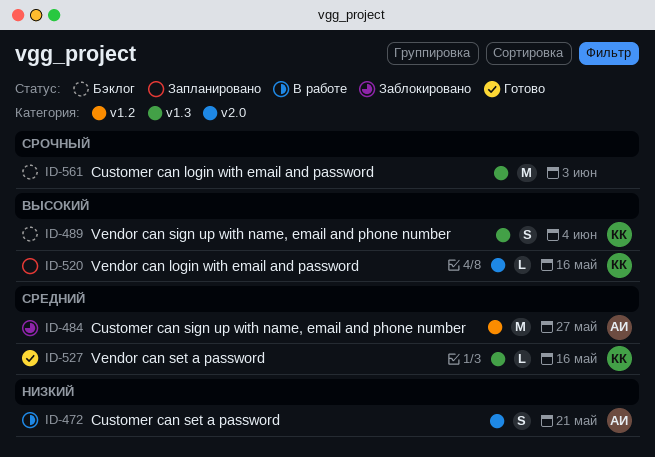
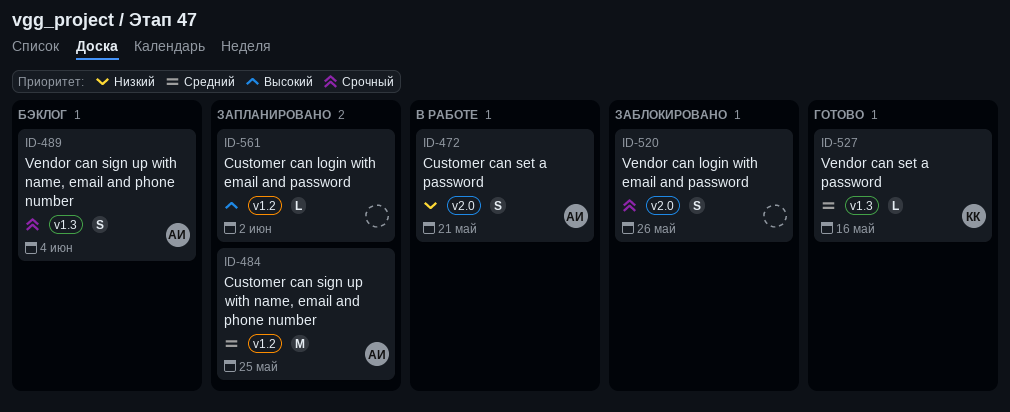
ID-484, status: Заблокировано -> Запланировано
ID-484, due: May 27 -> May 25
ID-489, owner: КК -> АИ
ID-489, priority: Высокий -> Срочный
ID-520, status: Запланировано -> Заблокировано
ID-520, owner: КК -> none
ID-520, priority: Высокий -> Срочный
ID-520, estimate: L -> S
ID-520, due: May 16 -> May 26
ID-561, status: Бэклог -> Запланировано
ID-561, priority: Срочный -> Высокий
ID-561, label: v1.3 -> v1.2
ID-561, estimate: M -> L
ID-561, due: Jun 3 -> Jun 2

